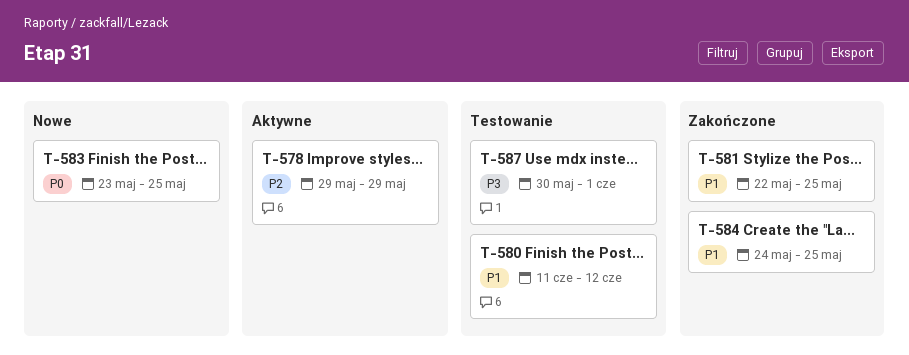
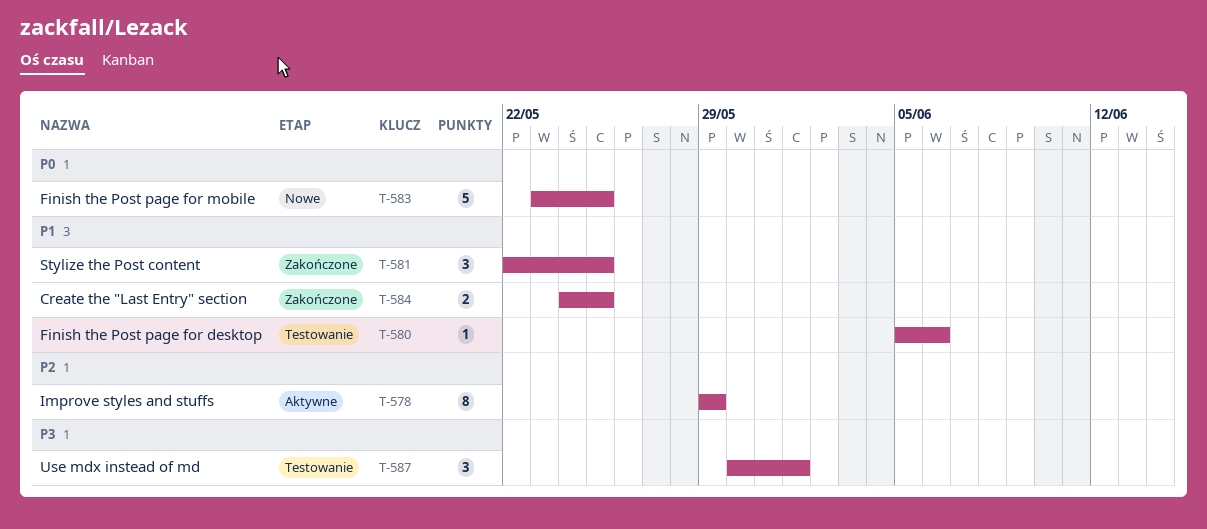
T-580, start: Jun 11 -> Jun 5
T-580, due: Jun 12 -> Jun 6

